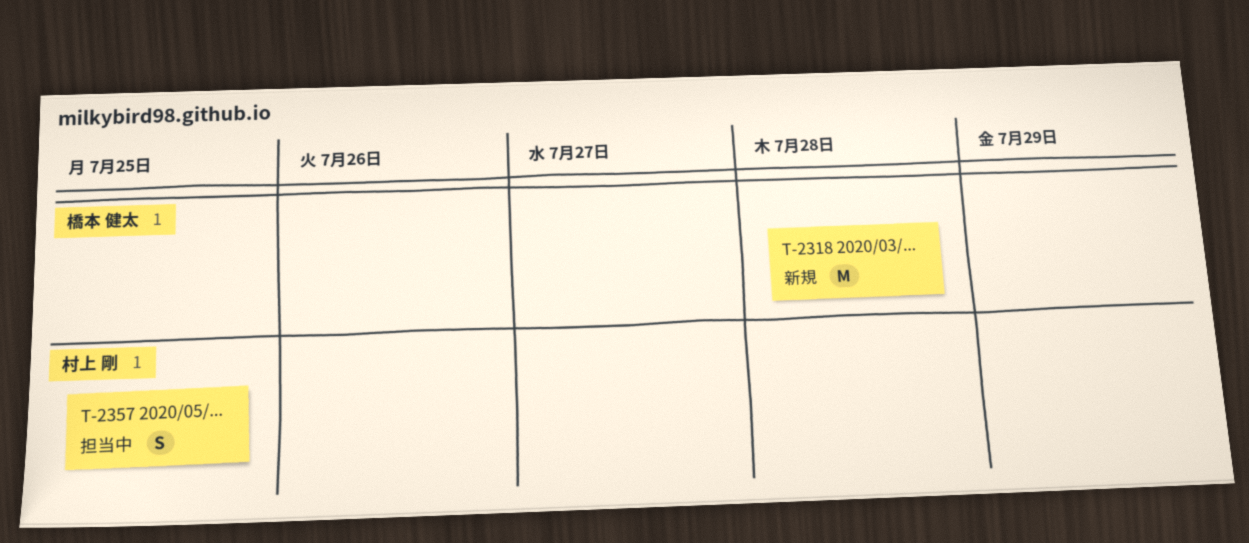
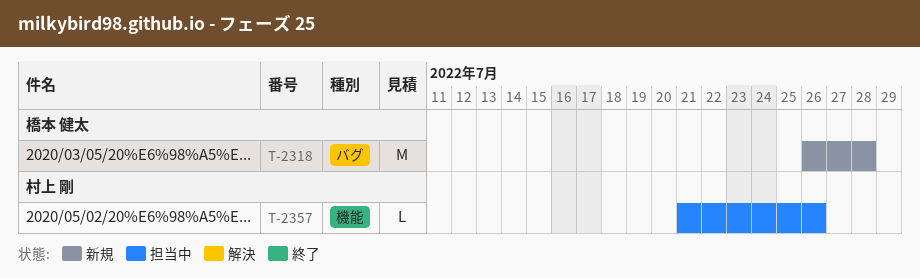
T-2357, estimate: S -> L
T-2357, due: Jul 25 -> Jul 26

